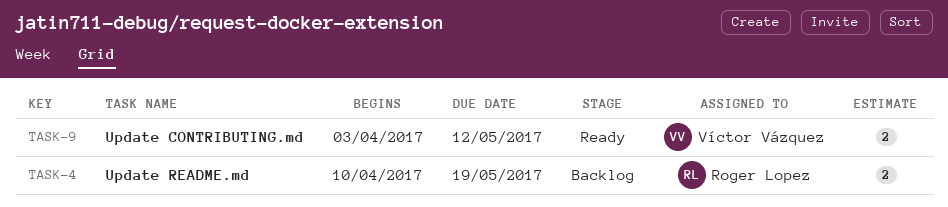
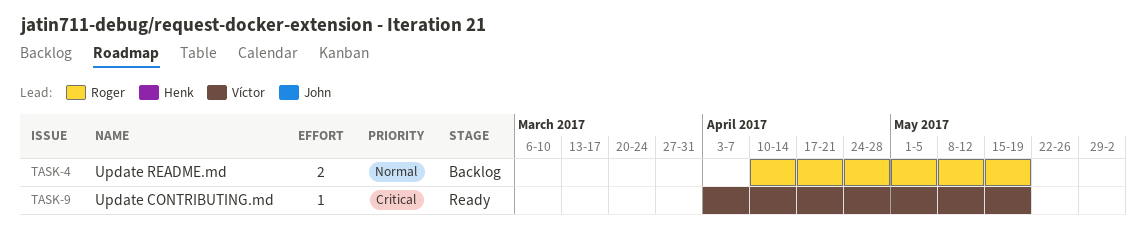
TASK-9, estimate: 2 -> 1
TASK-9, due: May 12 -> May 19

